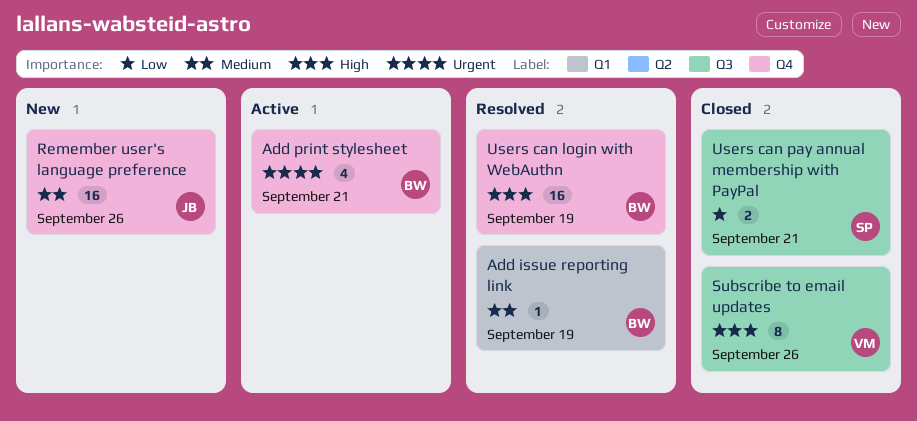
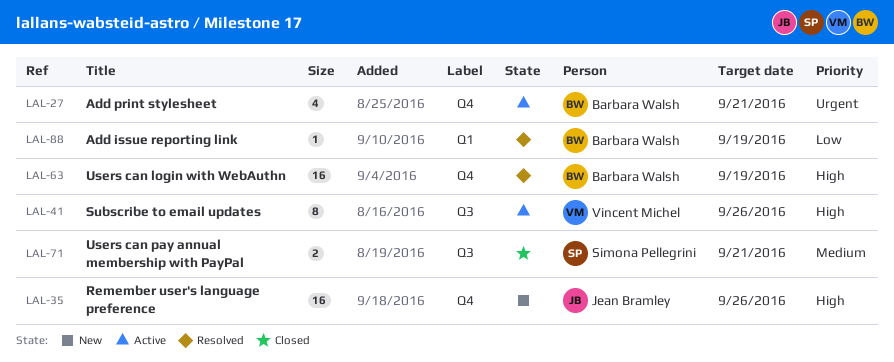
Add issue reporting link, priority: Medium -> Low
Remember user's language preference, priority: Medium -> High
Subscribe to email updates, status: Closed -> Active
Users can pay annual membership with PayPal, priority: Low -> Medium

